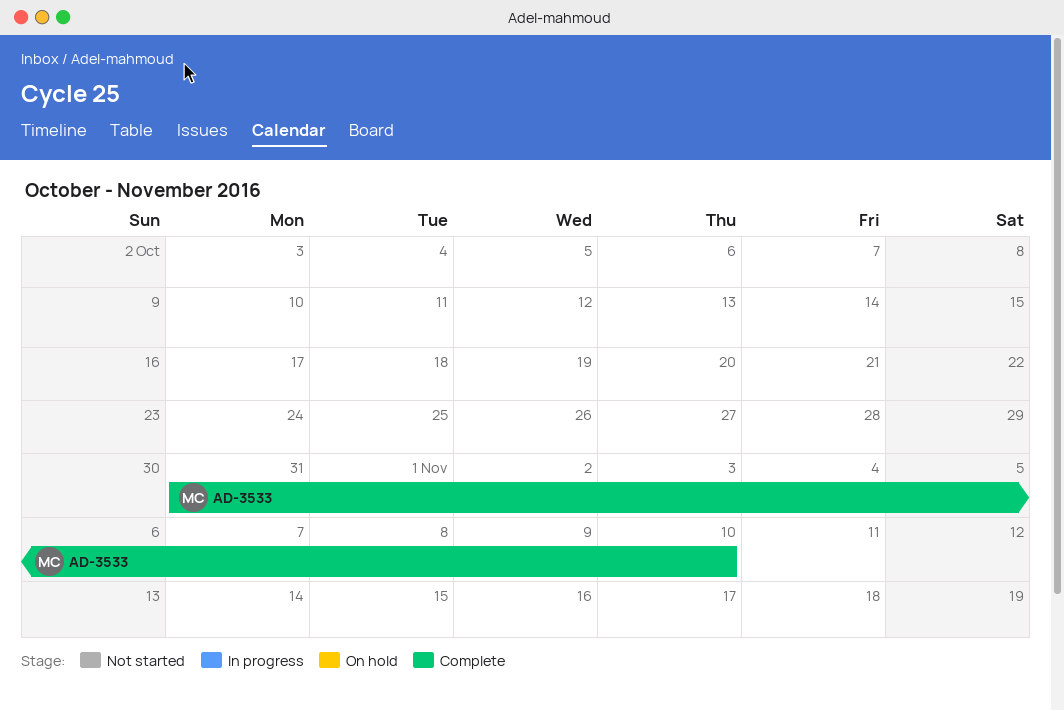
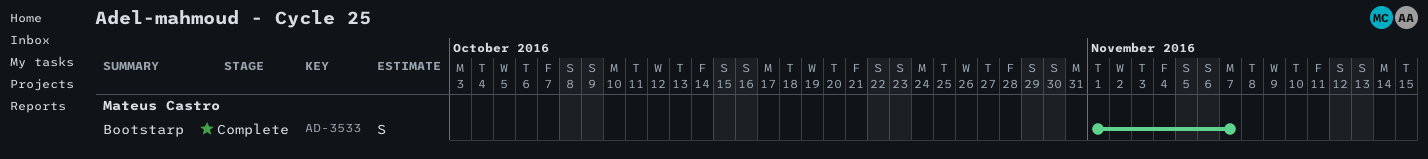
AD-3533, start: Oct 31 -> Nov 1
AD-3533, due: Nov 10 -> Nov 7

